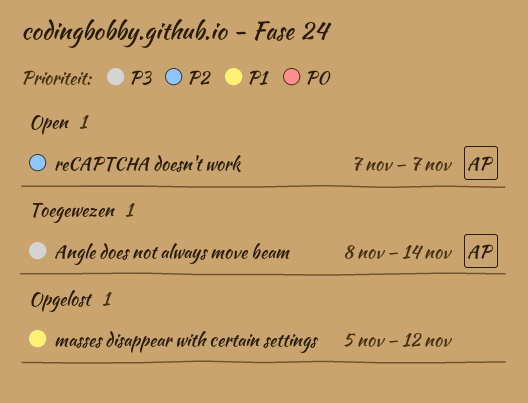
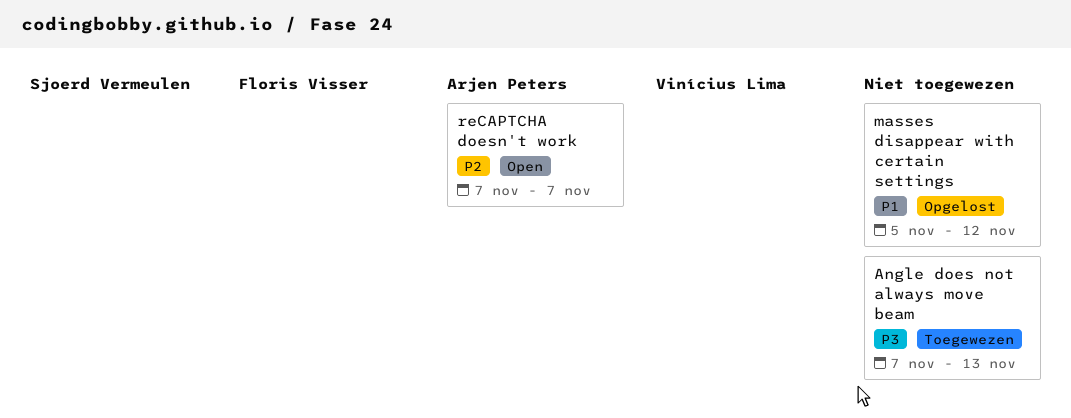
Angle does not always move beam, owner: Arjen Peters -> none
Angle does not always move beam, start: Nov 8 -> Nov 7
Angle does not always move beam, due: Nov 14 -> Nov 13

